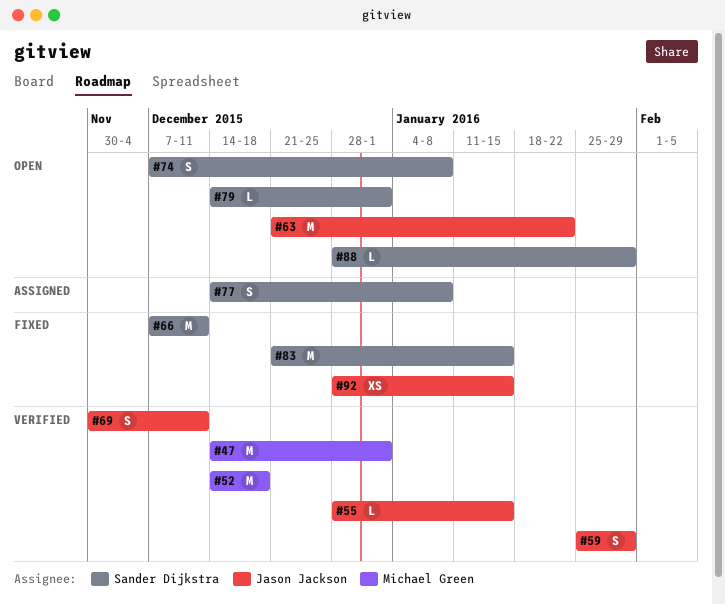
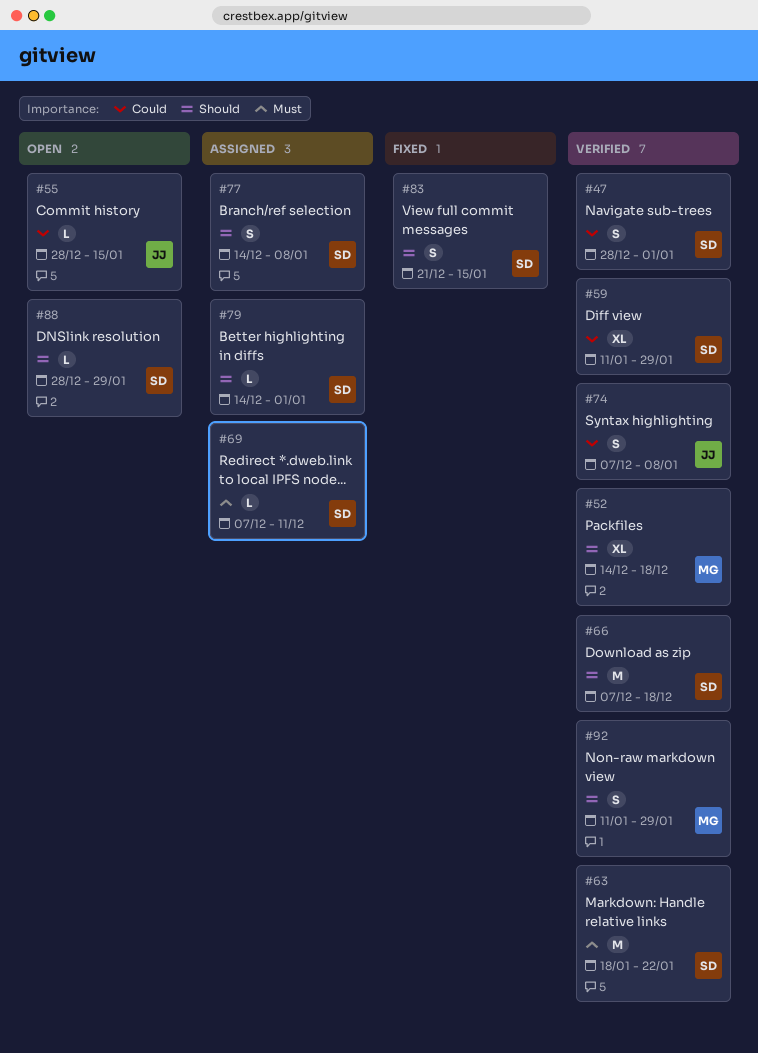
#47, owner: Michael Green -> Sander Dijkstra
#47, estimate: M -> S
#47, start: Dec 14 -> Dec 28
#52, estimate: M -> XL
#55, status: Verified -> Open
#59, owner: Jason Jackson -> Sander Dijkstra
#59, estimate: S -> XL
#59, start: Jan 25 -> Jan 11
#63, status: Open -> Verified
#63, owner: Jason Jackson -> Sander Dijkstra
#63, start: Dec 21 -> Jan 18
#66, status: Fixed -> Verified
#66, due: Dec 11 -> Dec 18
#69, status: Verified -> Assigned
#69, owner: Jason Jackson -> Sander Dijkstra
#69, estimate: S -> L
#69, start: Nov 30 -> Dec 7
#74, status: Open -> Verified
#74, owner: Sander Dijkstra -> Jason Jackson
#79, status: Open -> Assigned
#83, estimate: M -> S
#92, status: Fixed -> Verified
#92, owner: Jason Jackson -> Michael Green
#92, estimate: XS -> S
#92, start: Dec 28 -> Jan 11
#92, due: Jan 15 -> Jan 29

